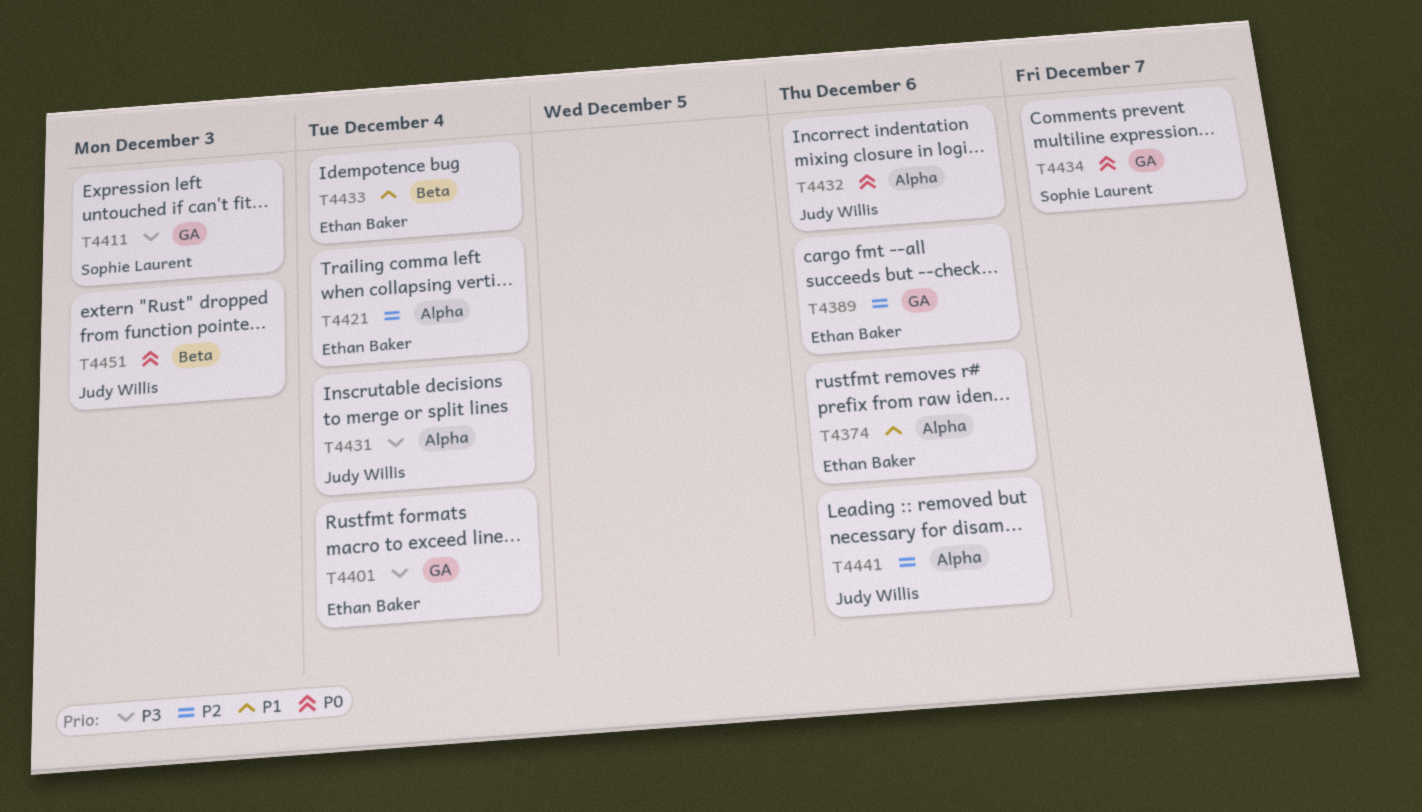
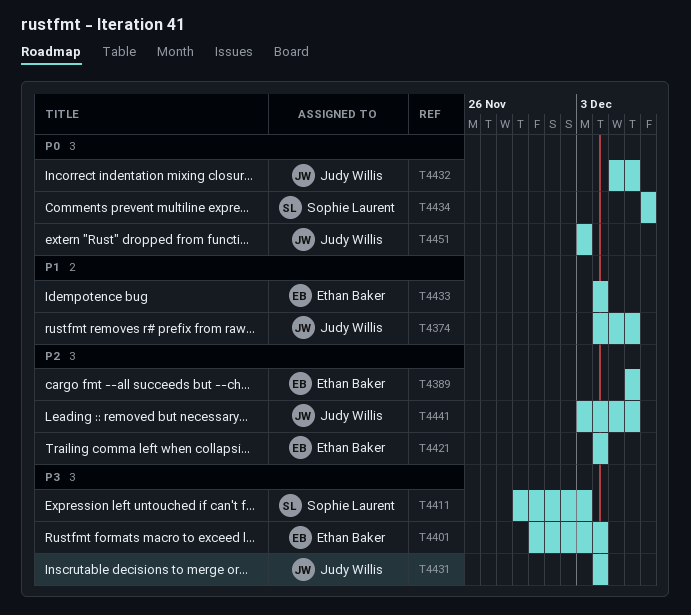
T4374, owner: Ethan Baker -> Judy Willis

